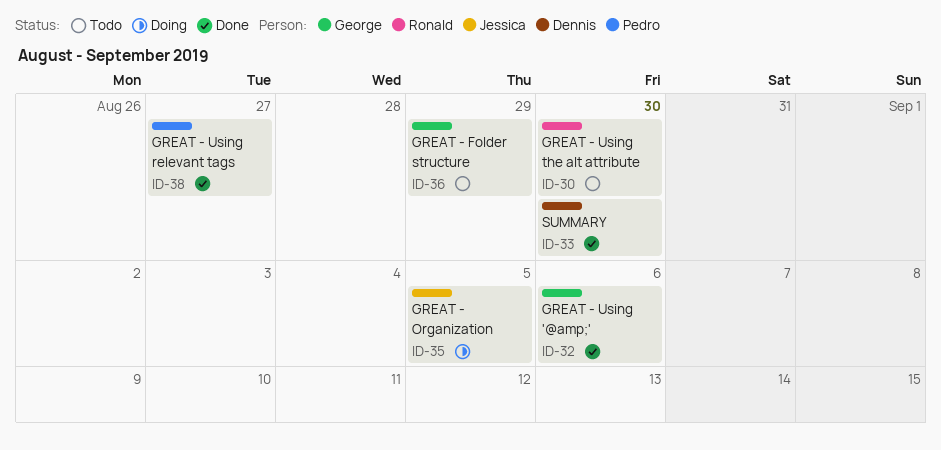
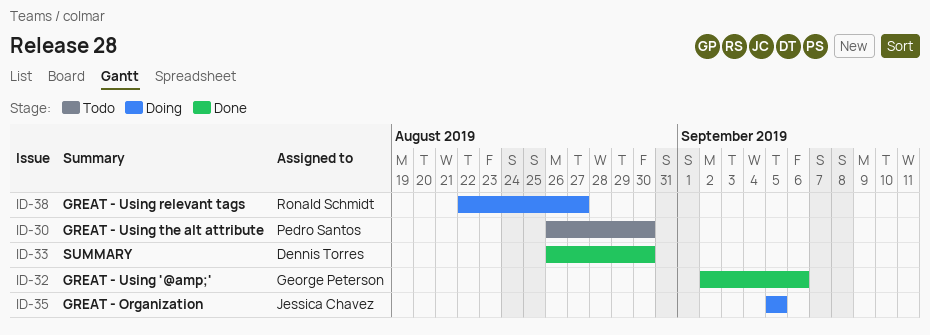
ID-30, owner: Ronald Schmidt -> Pedro Santos
ID-36: present -> none
ID-38, status: Done -> Doing
ID-38, owner: Pedro Santos -> Ronald Schmidt

